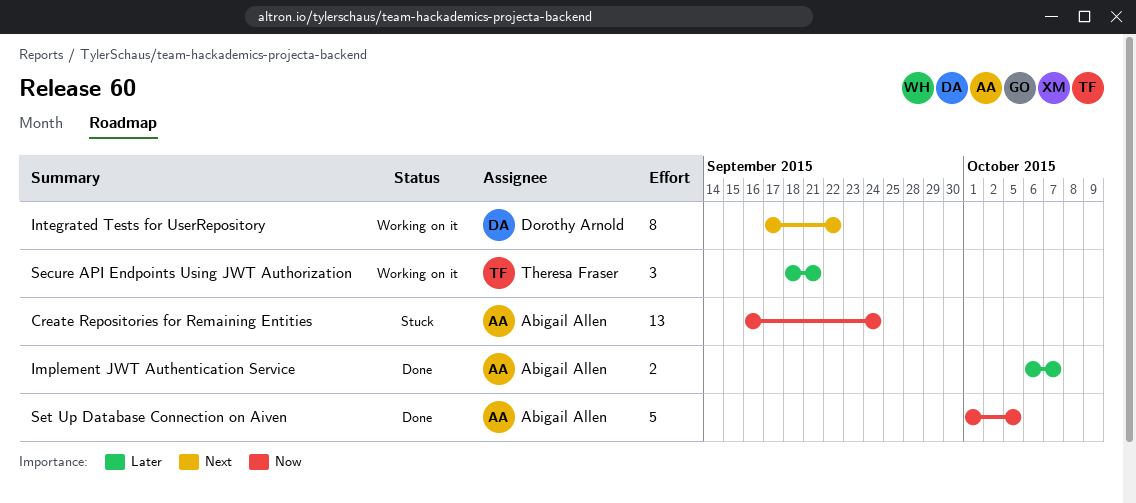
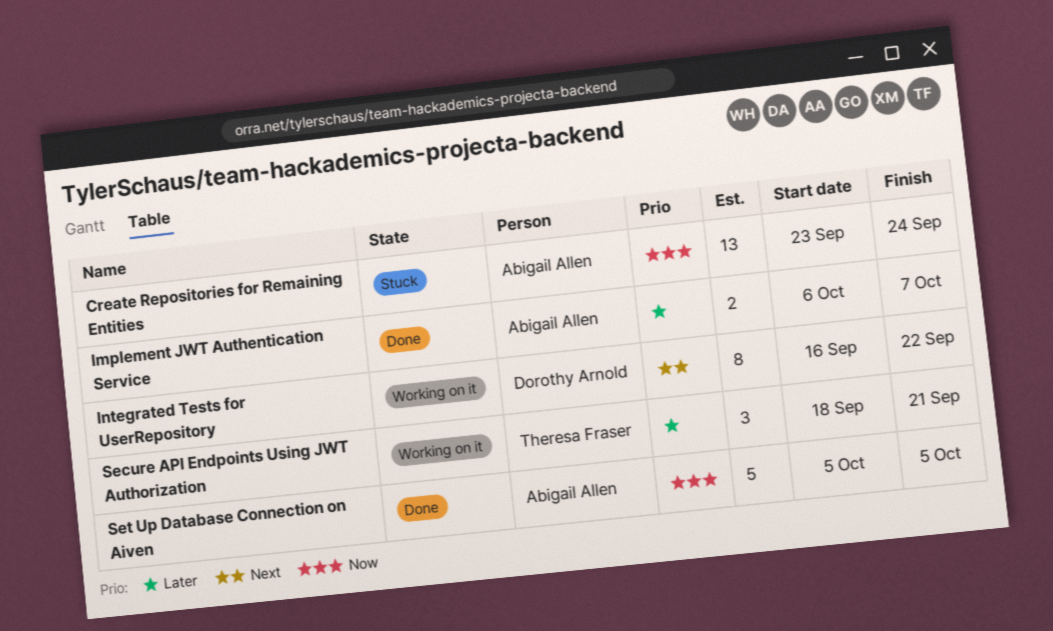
Create Repositories for Remaining Entities, start: Sep 16 -> Sep 23
Integrated Tests for UserRepository, start: Sep 17 -> Sep 16
Set Up Database Connection on Aiven, start: Oct 1 -> Oct 5

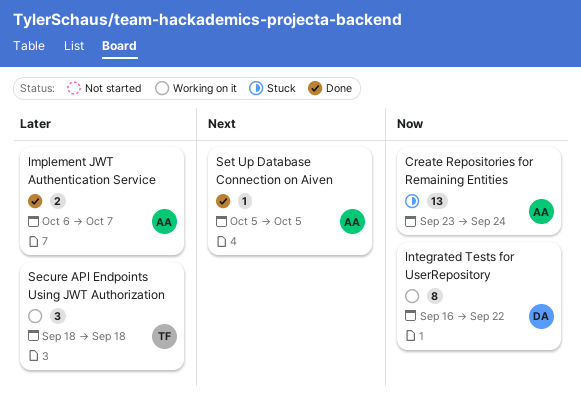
Integrated Tests for UserRepository, priority: Next -> Now
Secure API Endpoints Using JWT Authorization, due: Sep 21 -> Sep 18
Set Up Database Connection on Aiven, priority: Now -> Next
Set Up Database Connection on Aiven, estimate: 5 -> 1

